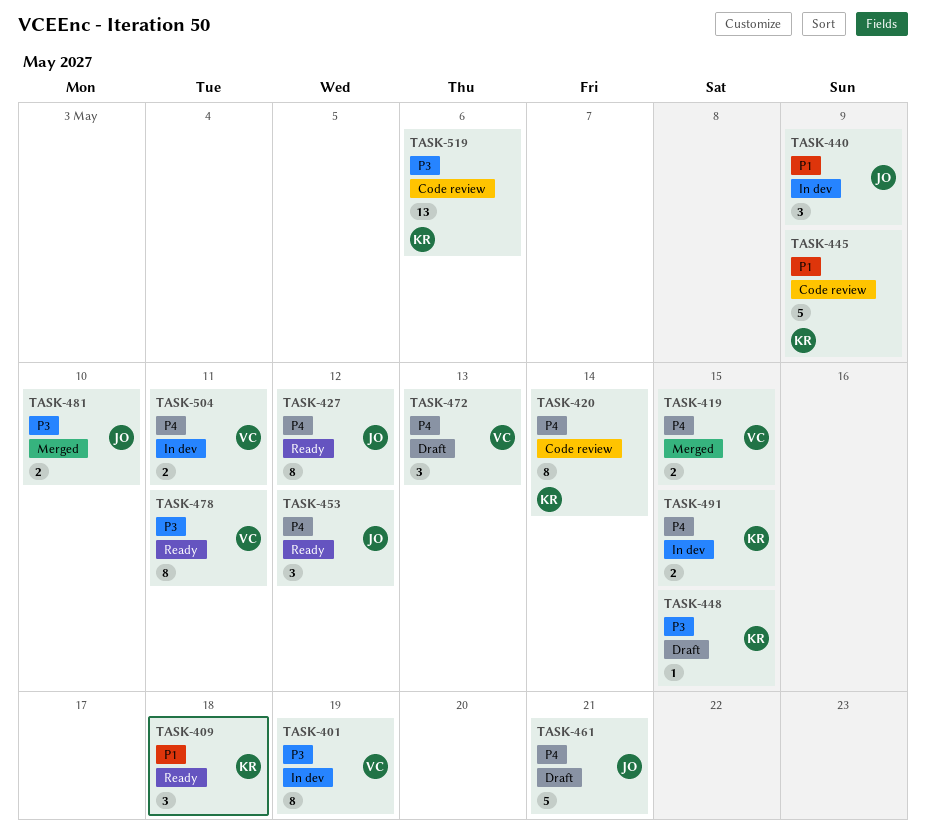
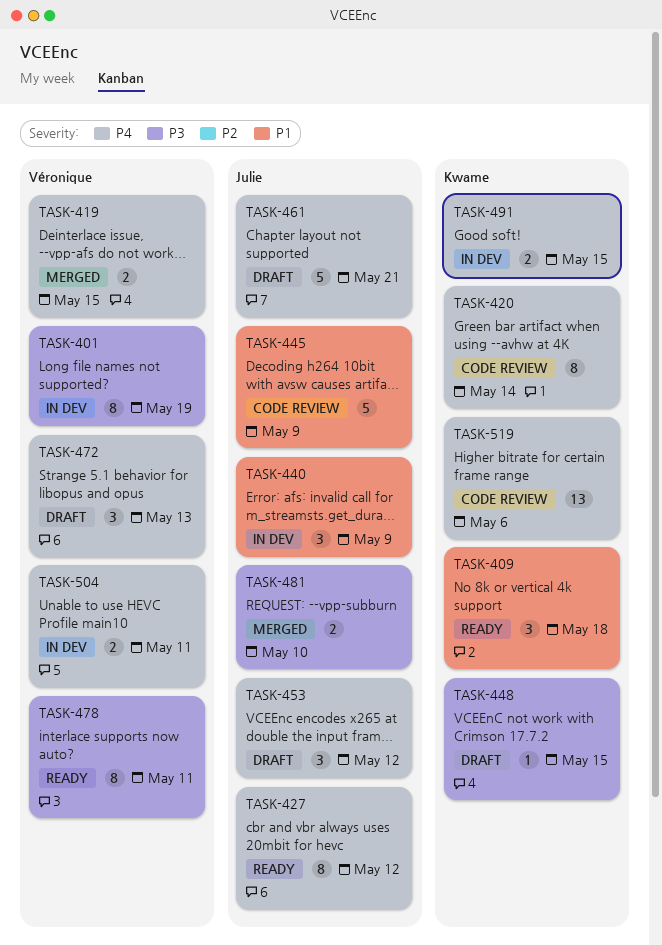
TASK-445, owner: Kwame -> Julie
TASK-453, status: Ready -> Draft
TASK-519, priority: P3 -> P4

